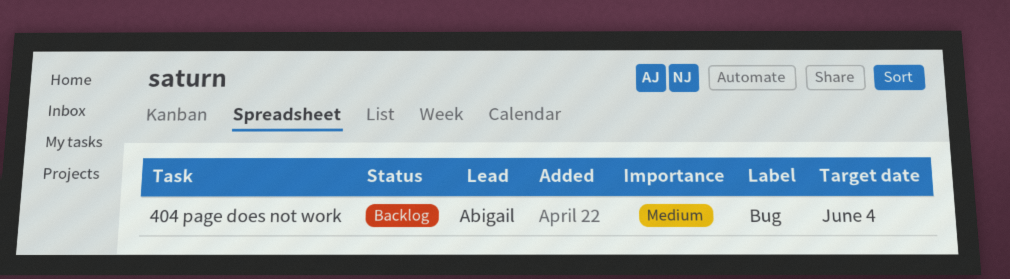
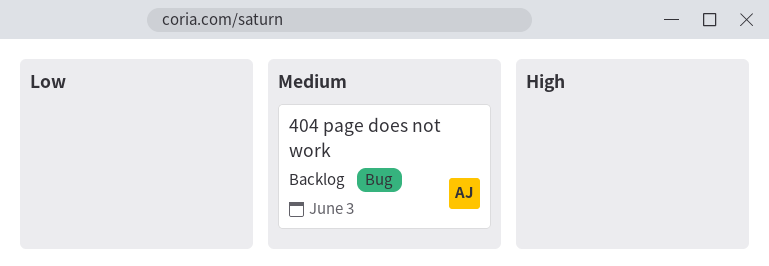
404 page does not work, due: Jun 4 -> Jun 3

